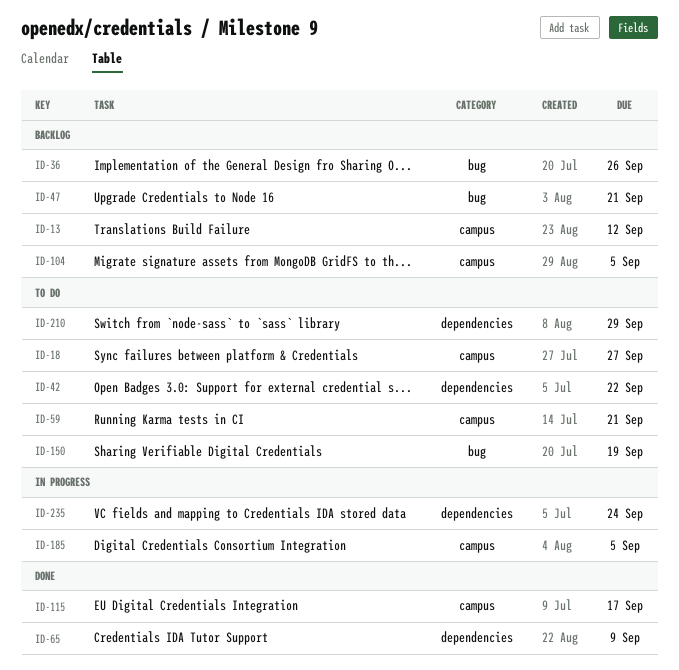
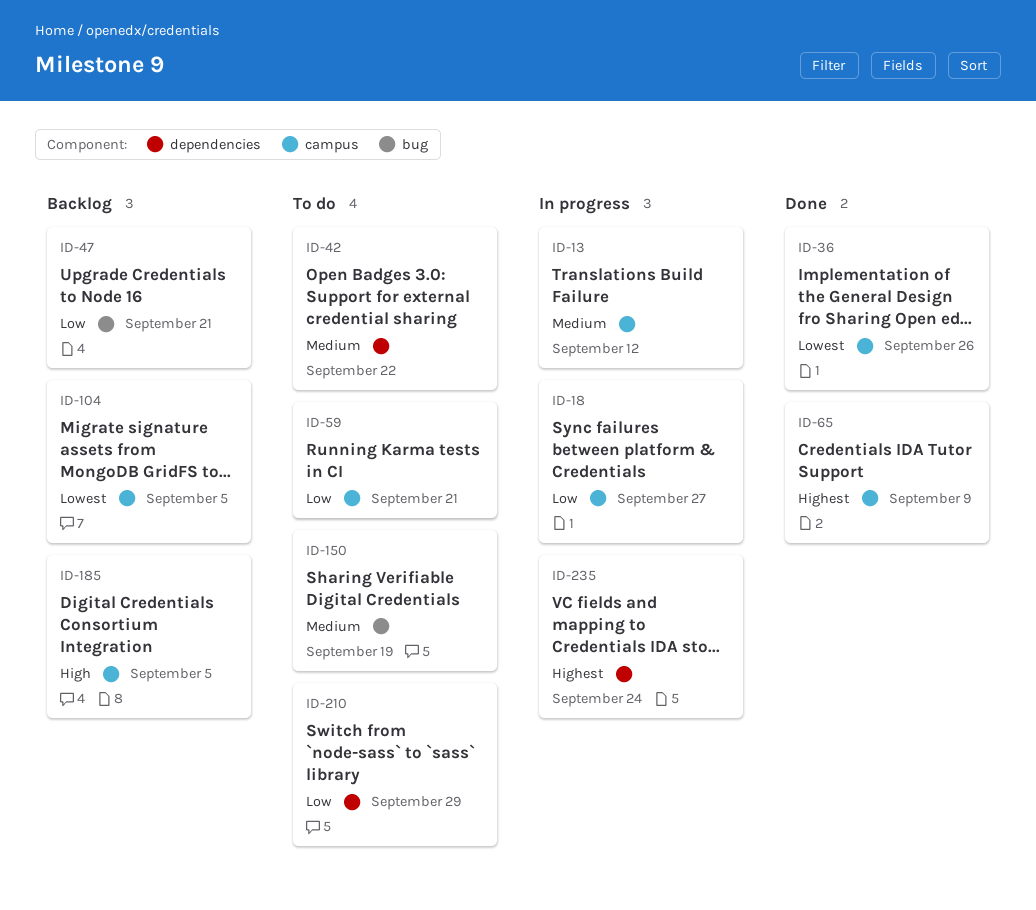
ID-13, status: Backlog -> In progress
ID-18, status: To do -> In progress
ID-36, status: Backlog -> Done
ID-36, label: bug -> campus
ID-65, label: dependencies -> campus
ID-115: present -> none
ID-185, status: In progress -> Backlog

